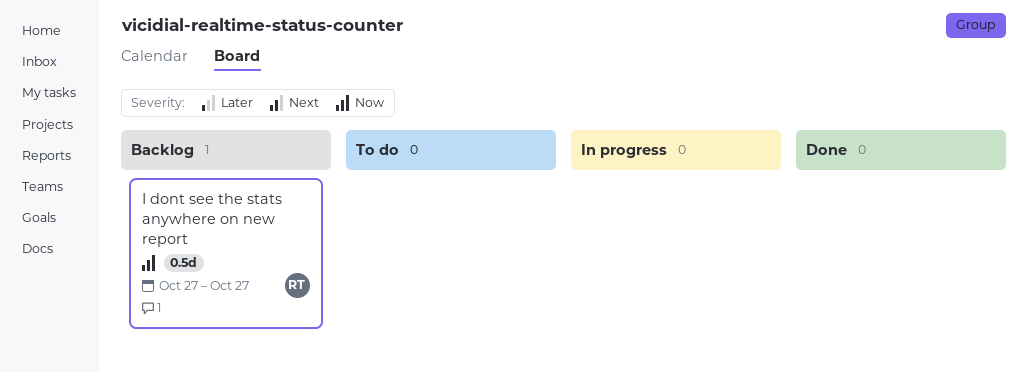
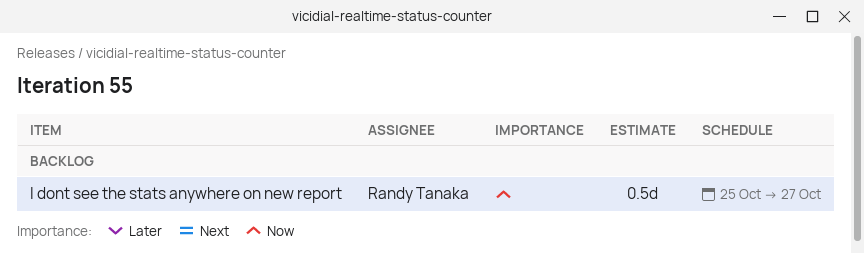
I dont see the stats anywhere on new report, start: Oct 27 -> Oct 25

